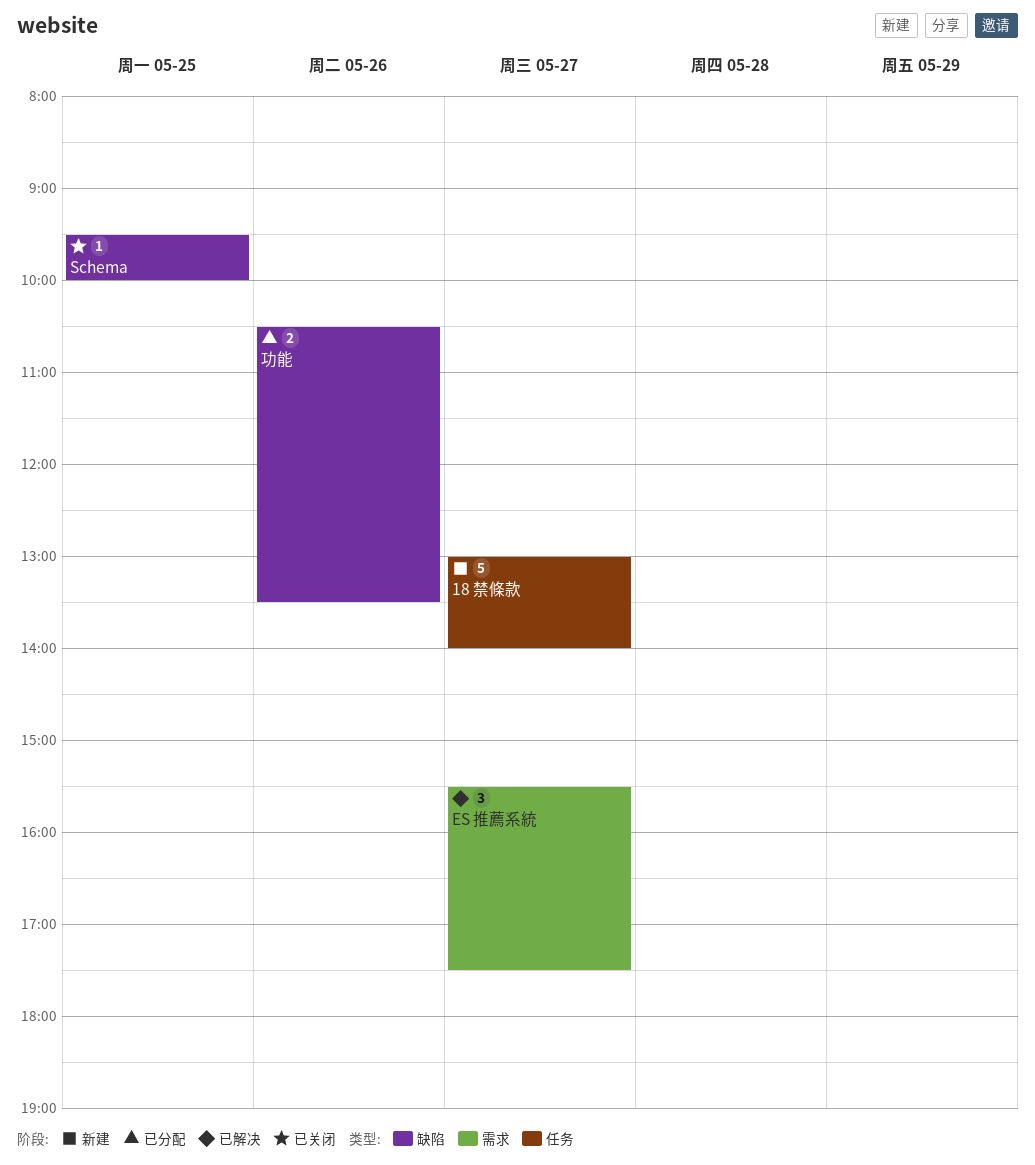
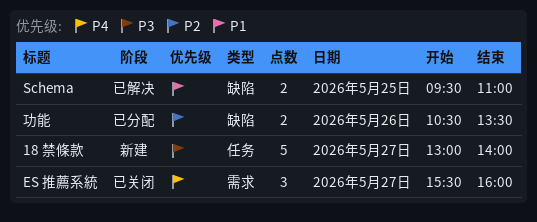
ES 推薦系統, status: 已解决 -> 已关闭
ES 推薦系統, ends: 17:30 -> 16:00
Schema, status: 已关闭 -> 已解决
Schema, estimate: 1 -> 2
Schema, ends: 10:00 -> 11:00

